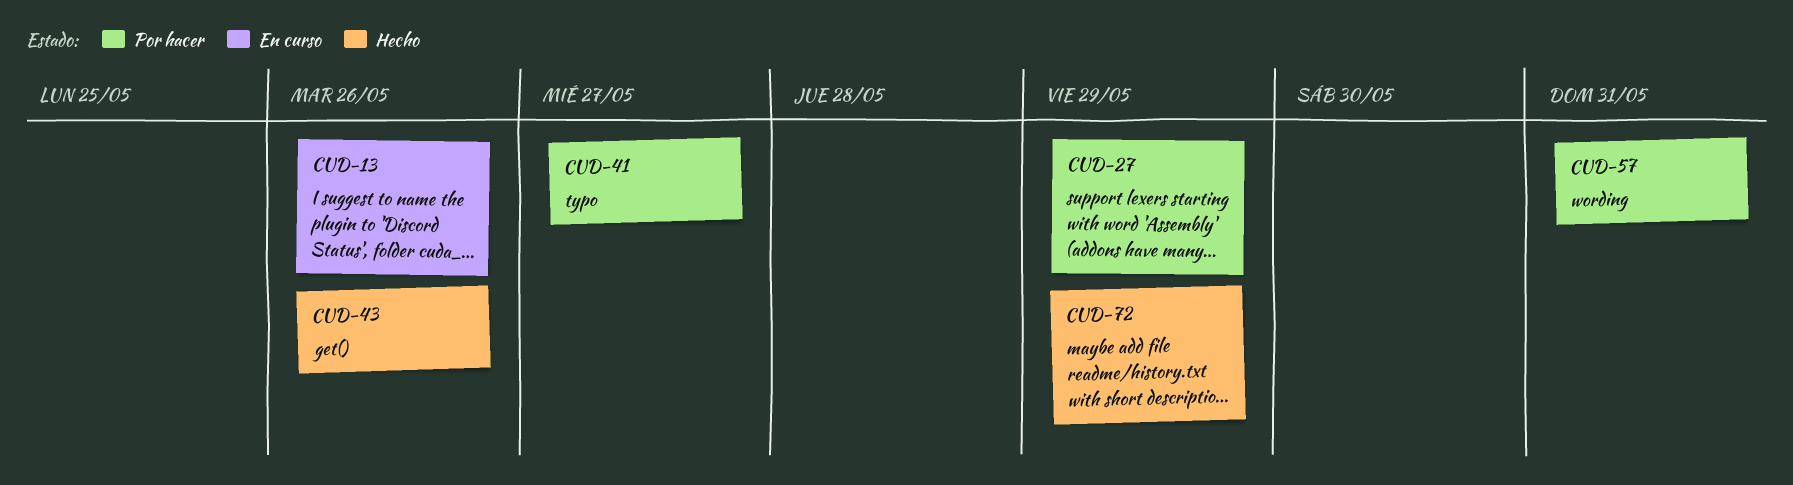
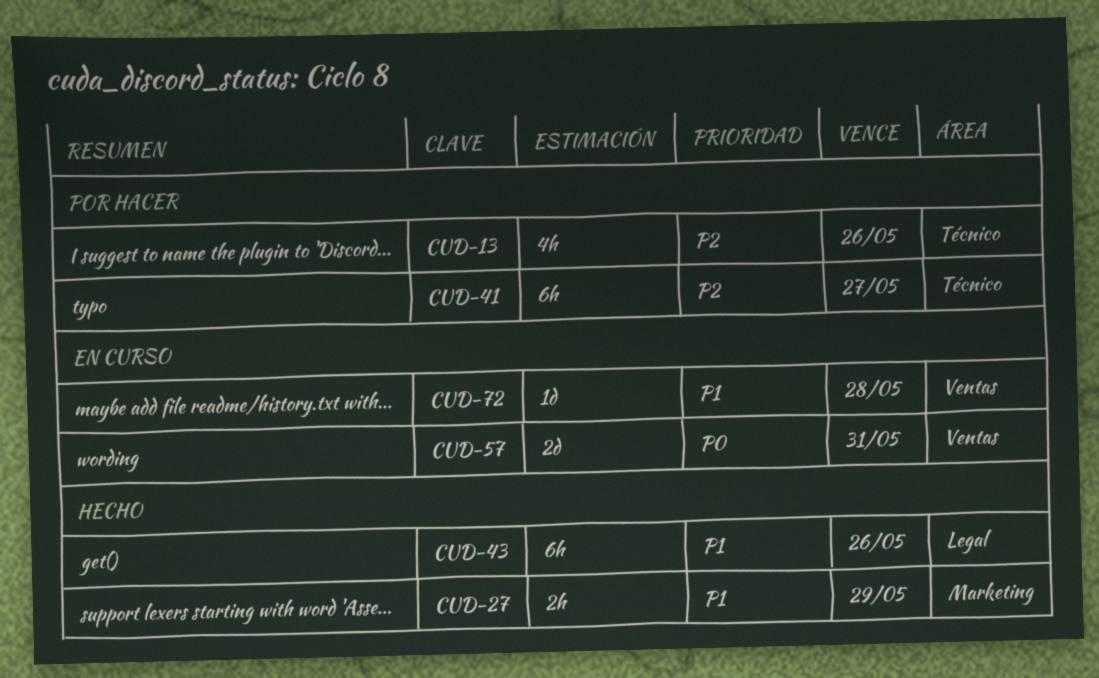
CUD-13, status: En curso -> Por hacer
CUD-27, status: Por hacer -> Hecho
CUD-57, status: Por hacer -> En curso
CUD-72, status: Hecho -> En curso
CUD-72, due: May 29 -> May 28

